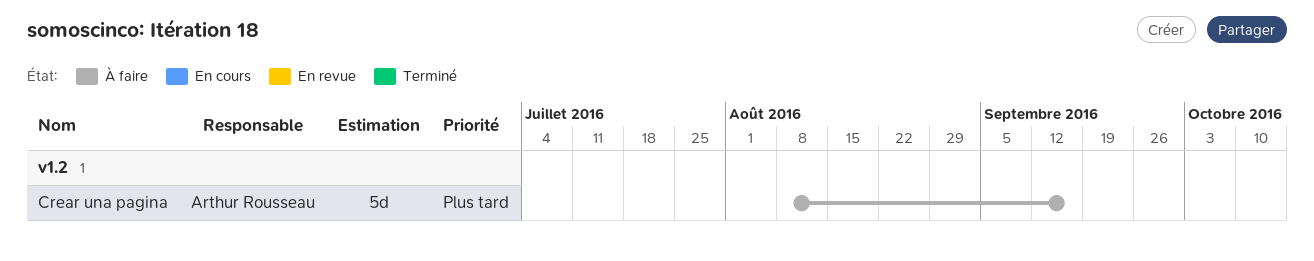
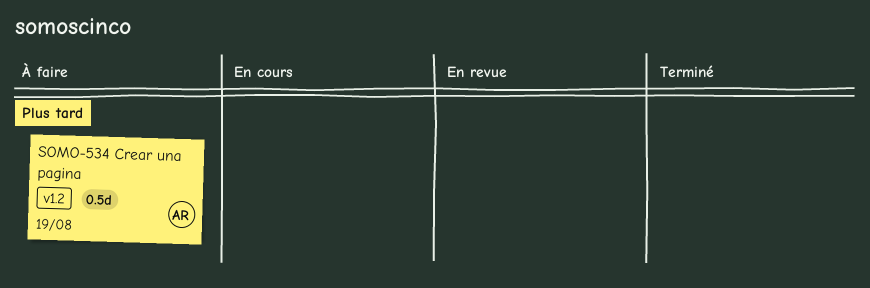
Crear una pagina, estimate: 5d -> 0.5d
Crear una pagina, due: Sep 16 -> Aug 19

